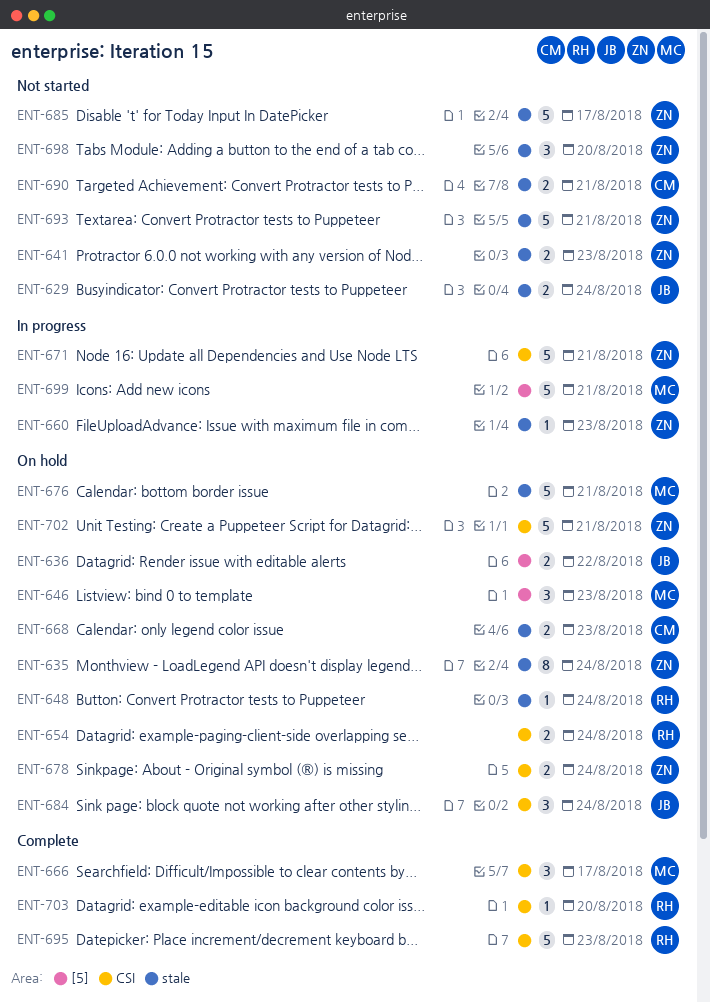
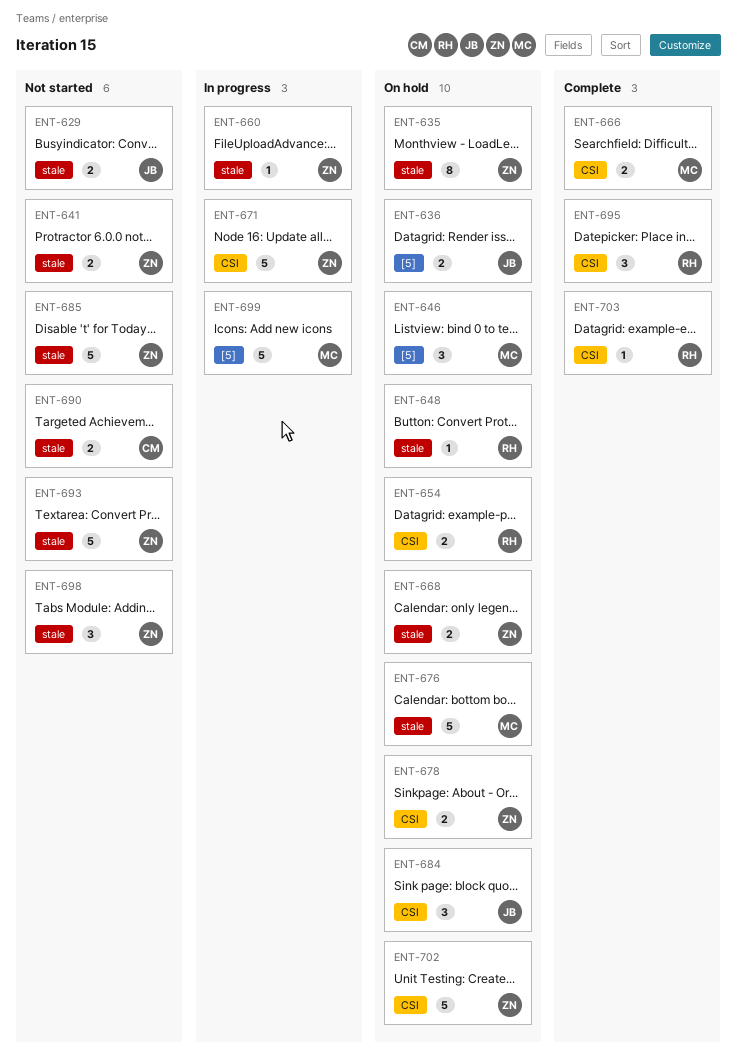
ENT-666, estimate: 3 -> 2
ENT-668, owner: CM -> ZN
ENT-695, estimate: 5 -> 3

